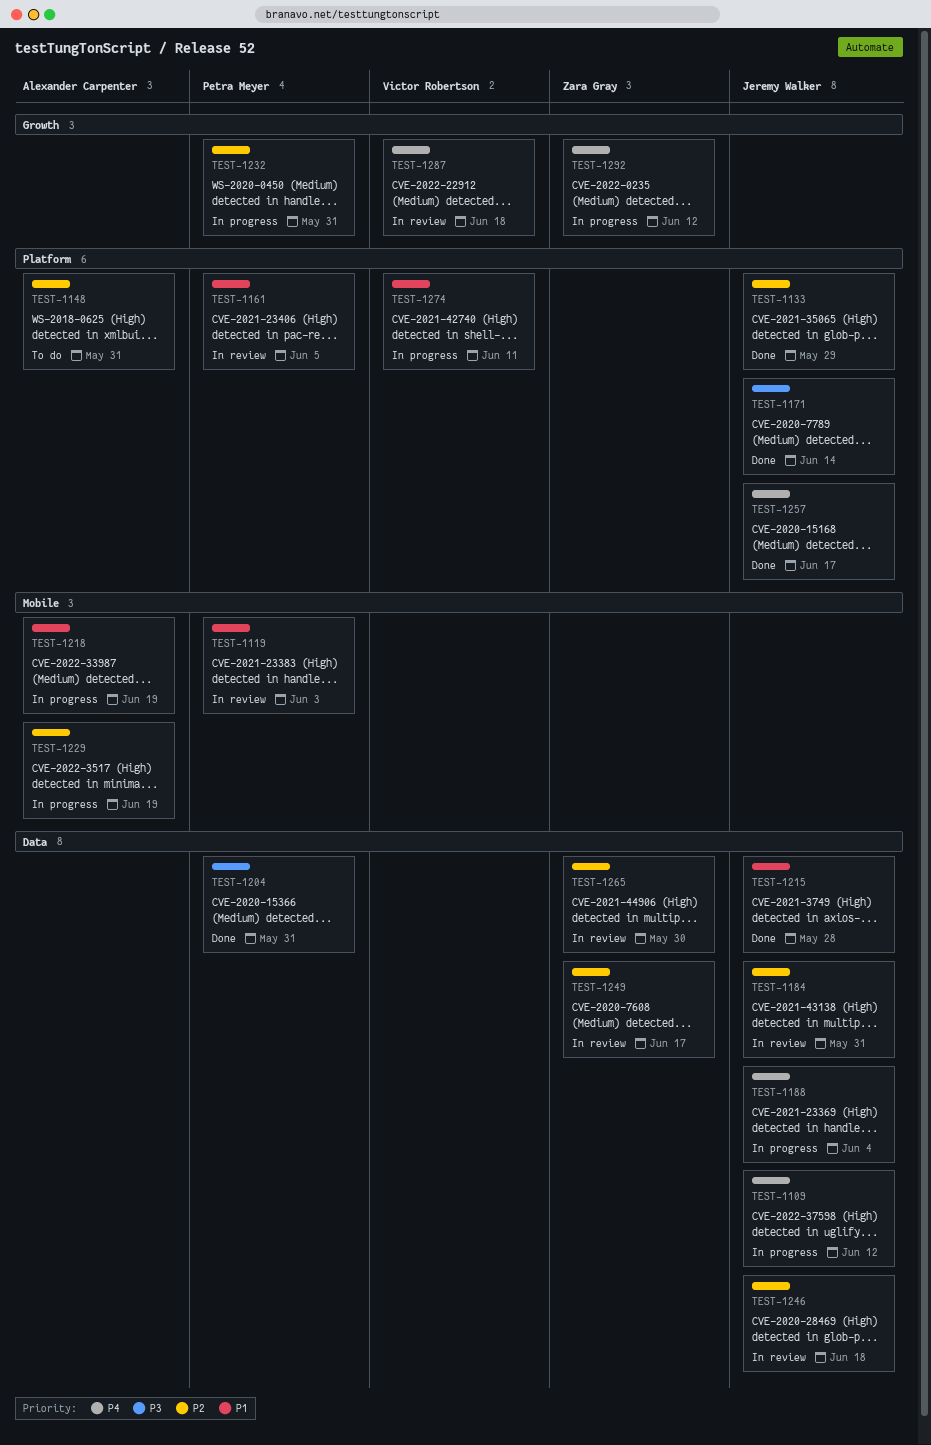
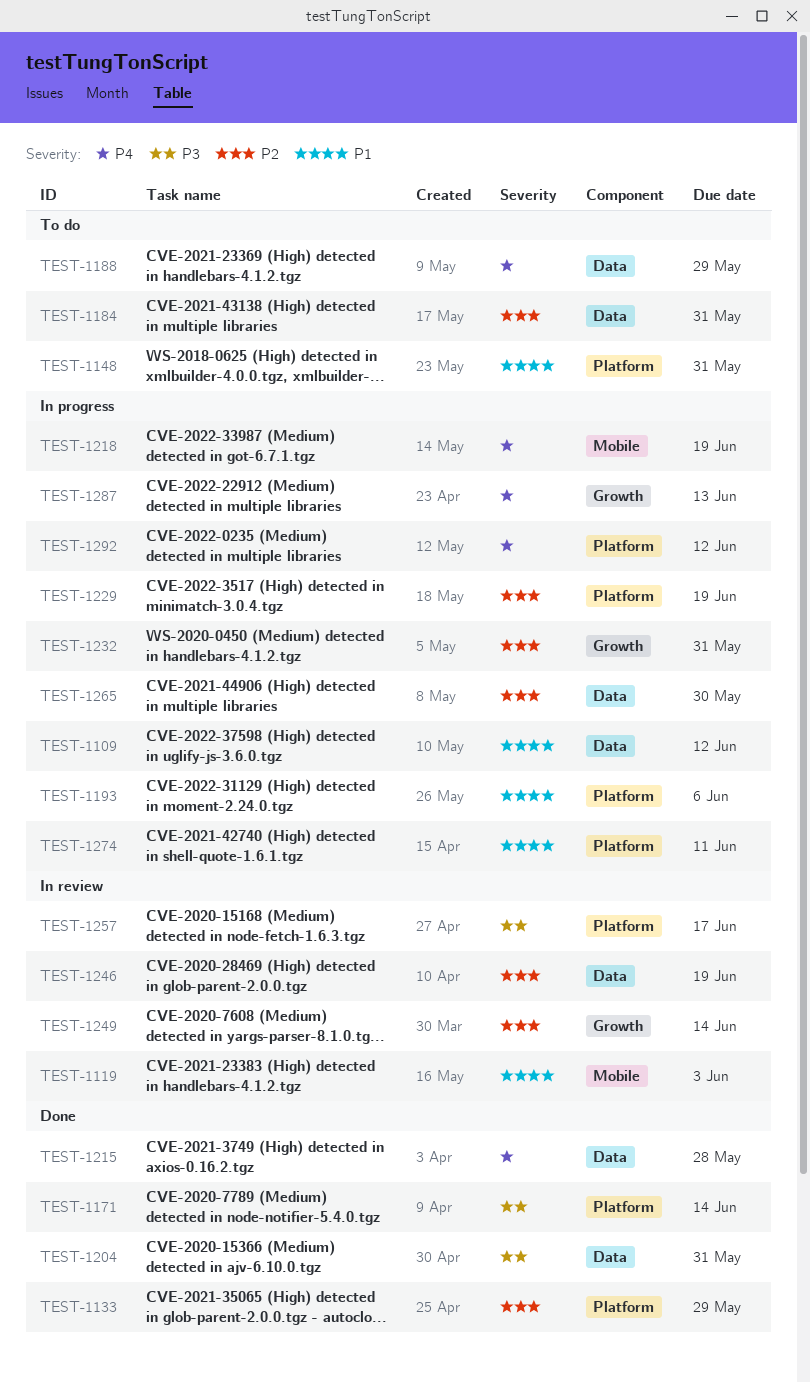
TEST-1109, priority: P4 -> P1
TEST-1148, priority: P2 -> P1
TEST-1161: present -> none
TEST-1184, status: In review -> To do
TEST-1188, status: In progress -> To do
TEST-1188, due: Jun 4 -> May 29
TEST-1193: none -> present
TEST-1215, priority: P1 -> P4
TEST-1218, priority: P1 -> P4
TEST-1229, label: Mobile -> Platform
TEST-1246, due: Jun 18 -> Jun 19
TEST-1249, label: Data -> Growth
TEST-1249, due: Jun 17 -> Jun 14
TEST-1257, status: Done -> In review
TEST-1257, priority: P4 -> P3
TEST-1265, status: In review -> In progress
TEST-1287, status: In review -> In progress
TEST-1287, due: Jun 18 -> Jun 13
TEST-1292, label: Growth -> Platform

